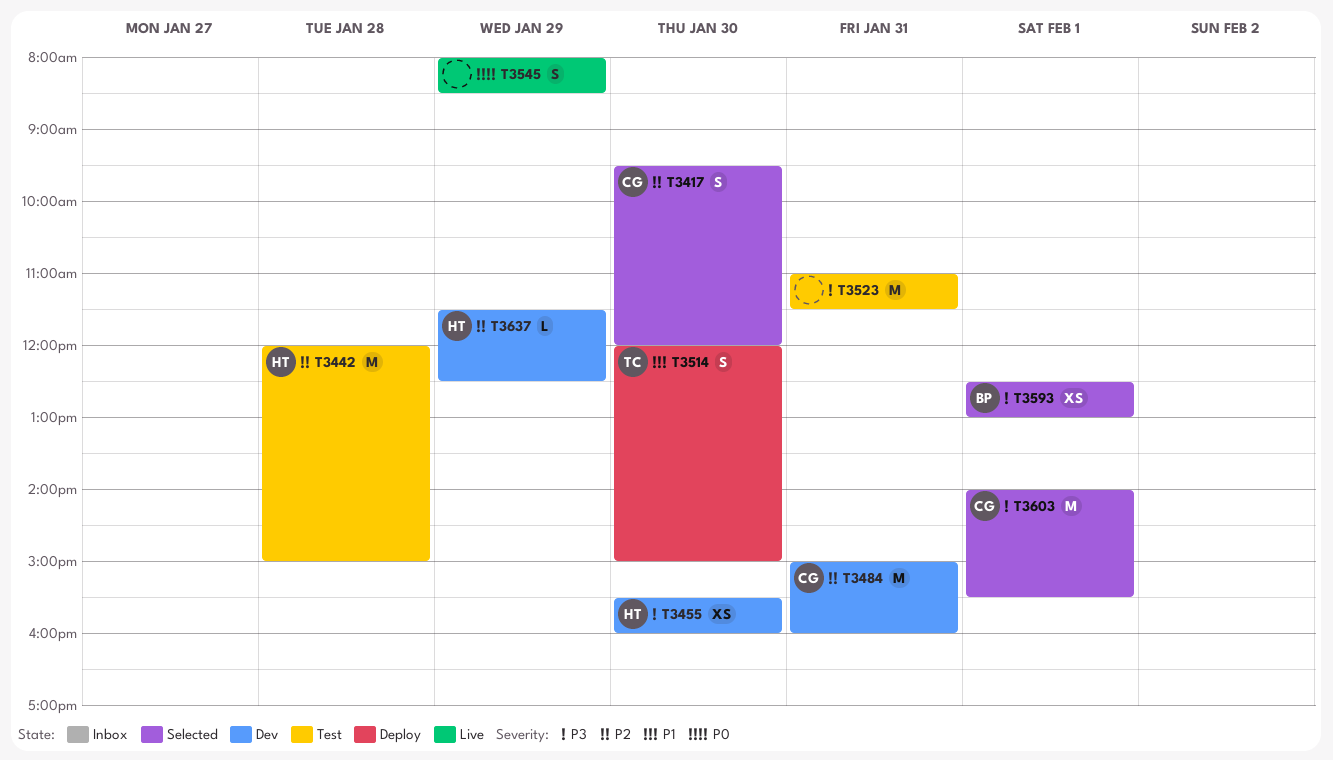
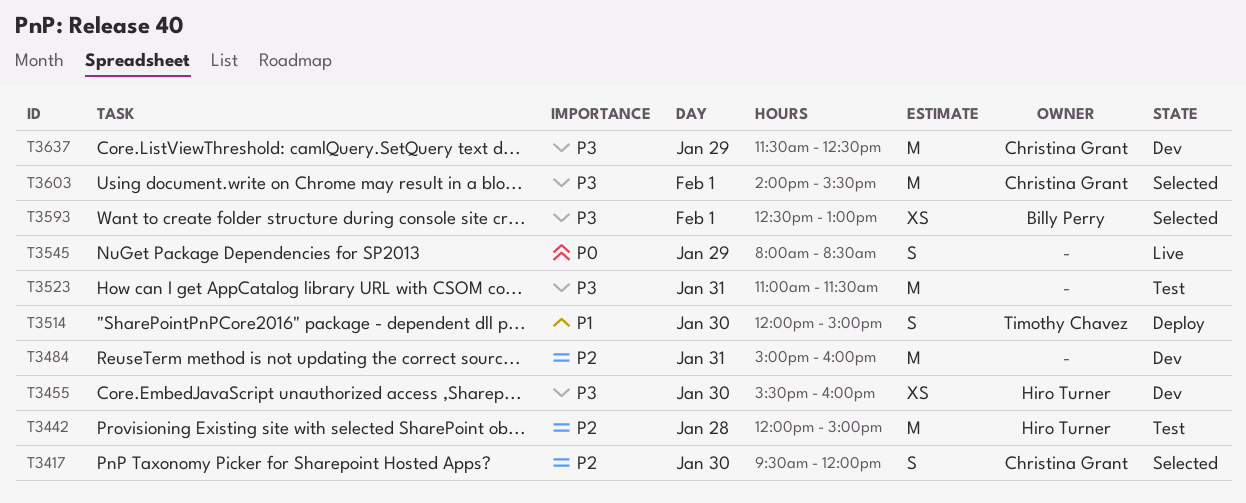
T3484, owner: Christina Grant -> none
T3637, owner: Hiro Turner -> Christina Grant
T3637, priority: P2 -> P3
T3637, estimate: L -> M

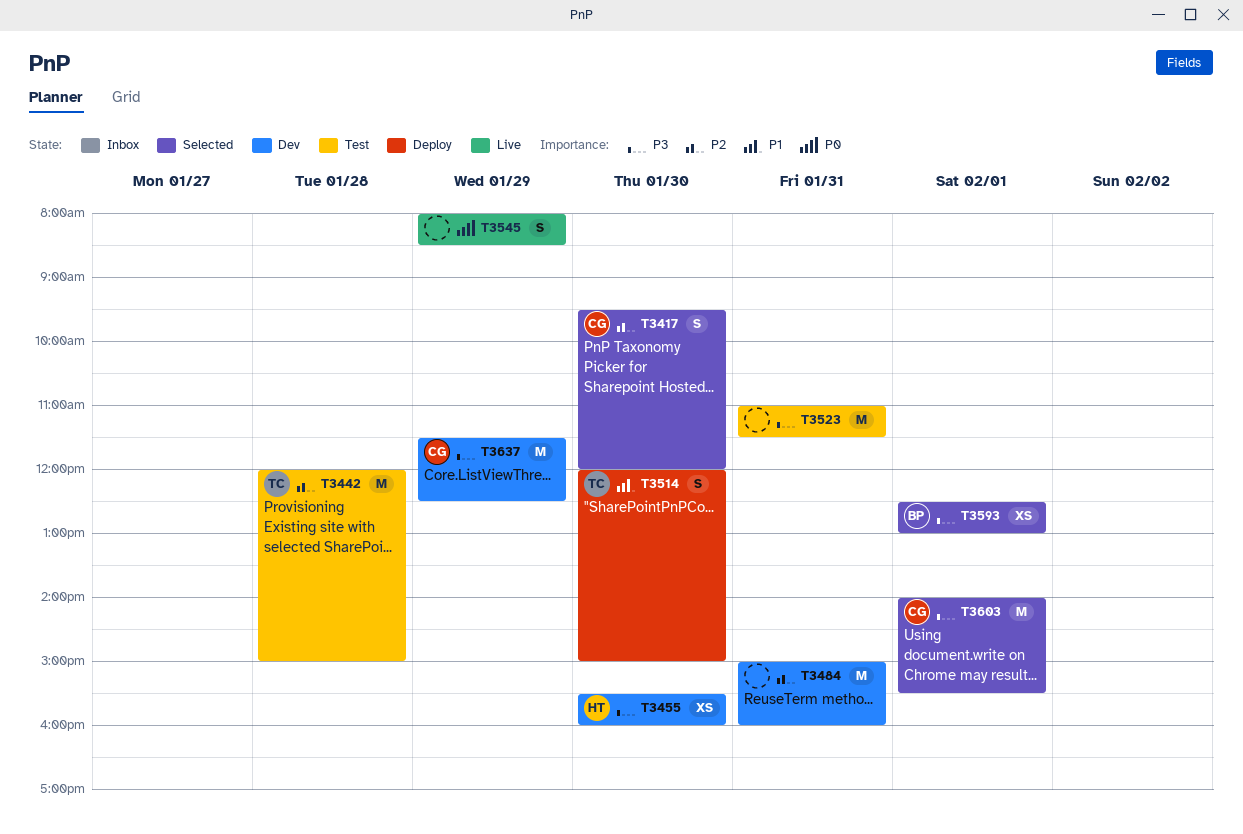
T3442, owner: Hiro Turner -> Timothy Chavez

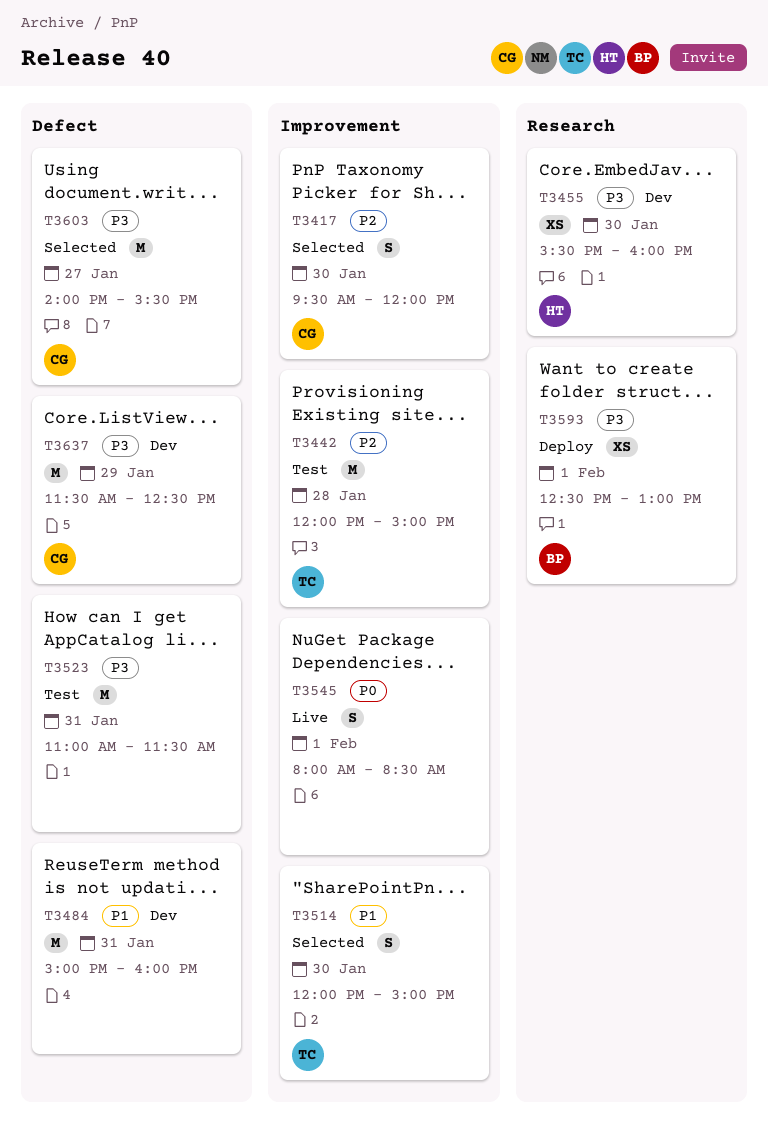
T3484, priority: P2 -> P1
T3514, status: Deploy -> Selected
T3545, day: Jan 29 -> Feb 1
T3593, status: Selected -> Deploy
T3603, day: Feb 1 -> Jan 27

